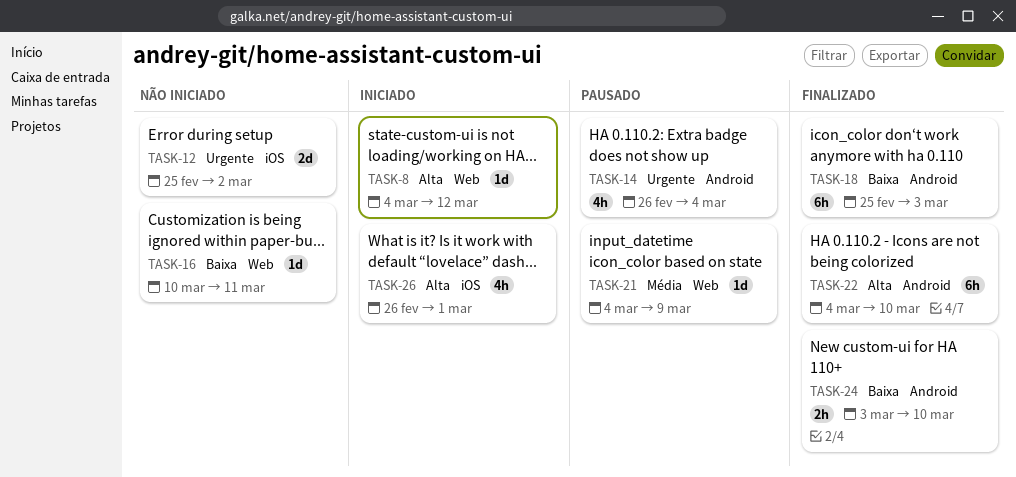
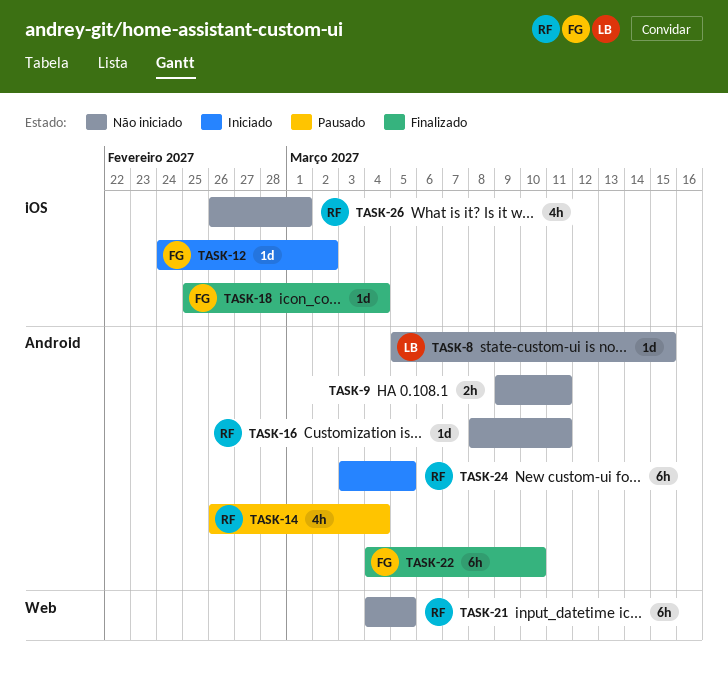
TASK-8, status: Iniciado -> Não iniciado
TASK-8, label: Web -> Android
TASK-8, start: Mar 4 -> Mar 5
TASK-8, due: Mar 12 -> Mar 15
TASK-9: none -> present
TASK-12, status: Não iniciado -> Iniciado
TASK-12, estimate: 2d -> 1d
TASK-12, start: Feb 25 -> Feb 24
TASK-16, label: Web -> Android
TASK-16, start: Mar 10 -> Mar 8
TASK-18, label: Android -> iOS
TASK-18, estimate: 6h -> 1d
TASK-18, due: Mar 3 -> Mar 4
TASK-21, status: Pausado -> Não iniciado
TASK-21, estimate: 1d -> 6h
TASK-21, due: Mar 9 -> Mar 5
TASK-24, status: Finalizado -> Iniciado
TASK-24, estimate: 2h -> 6h
TASK-24, due: Mar 10 -> Mar 5
TASK-26, status: Iniciado -> Não iniciado

